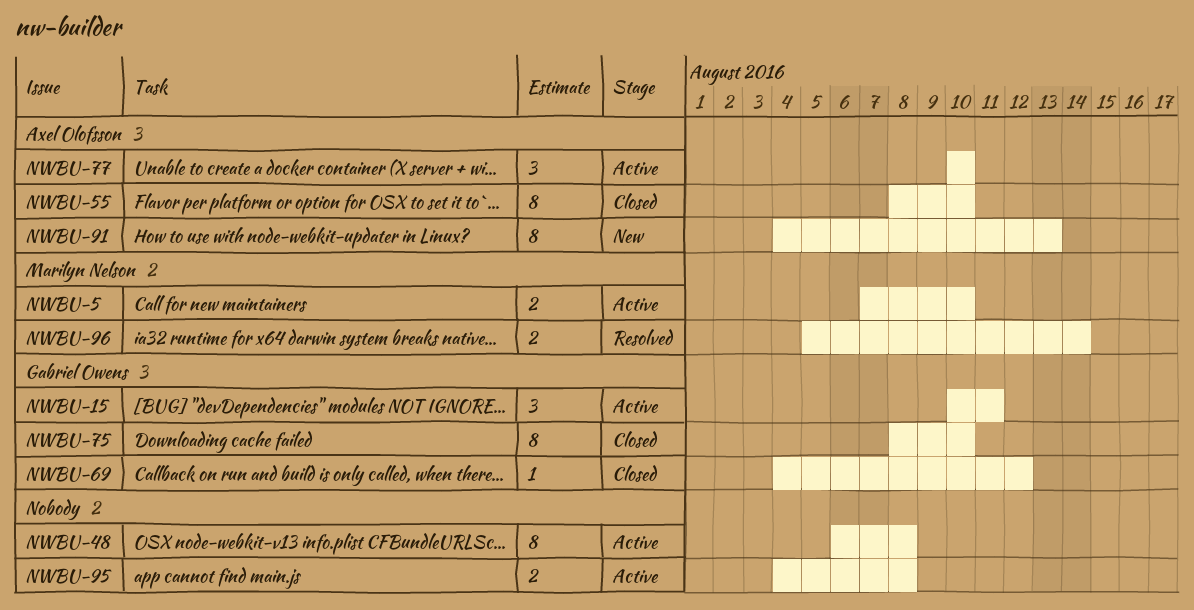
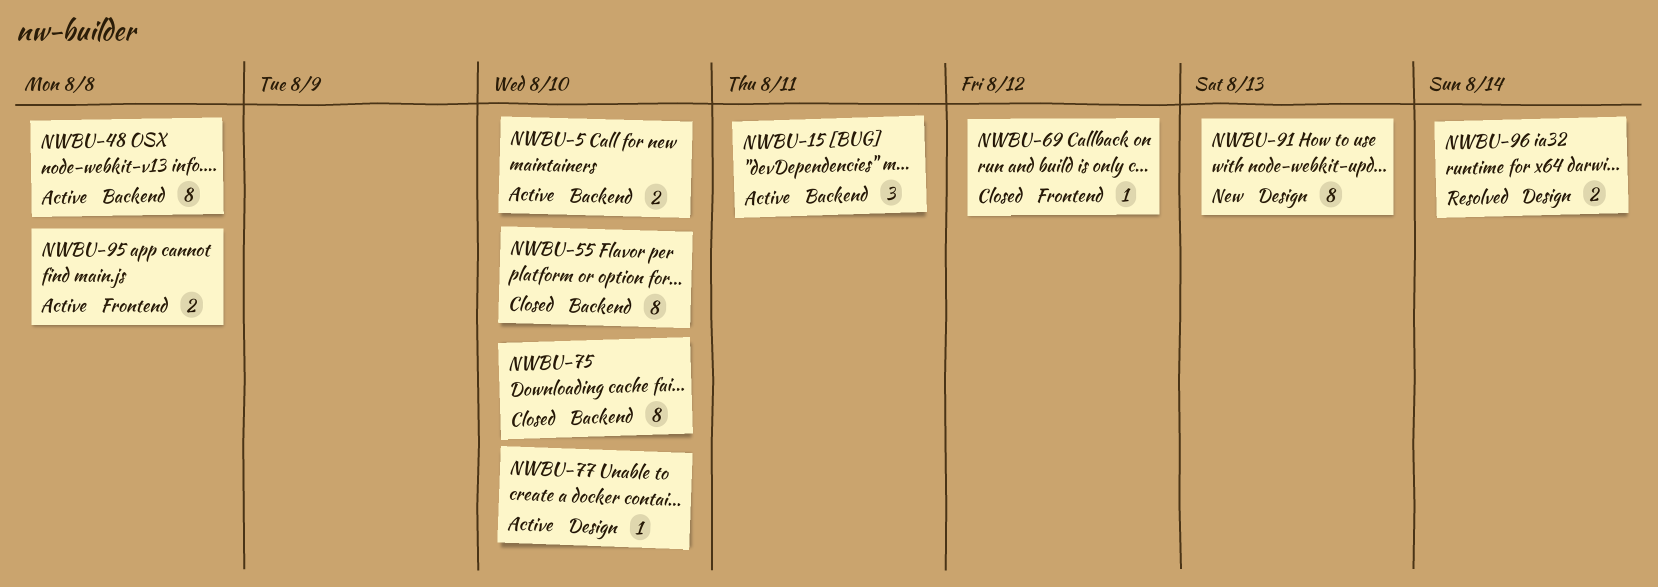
NWBU-77, estimate: 3 -> 1

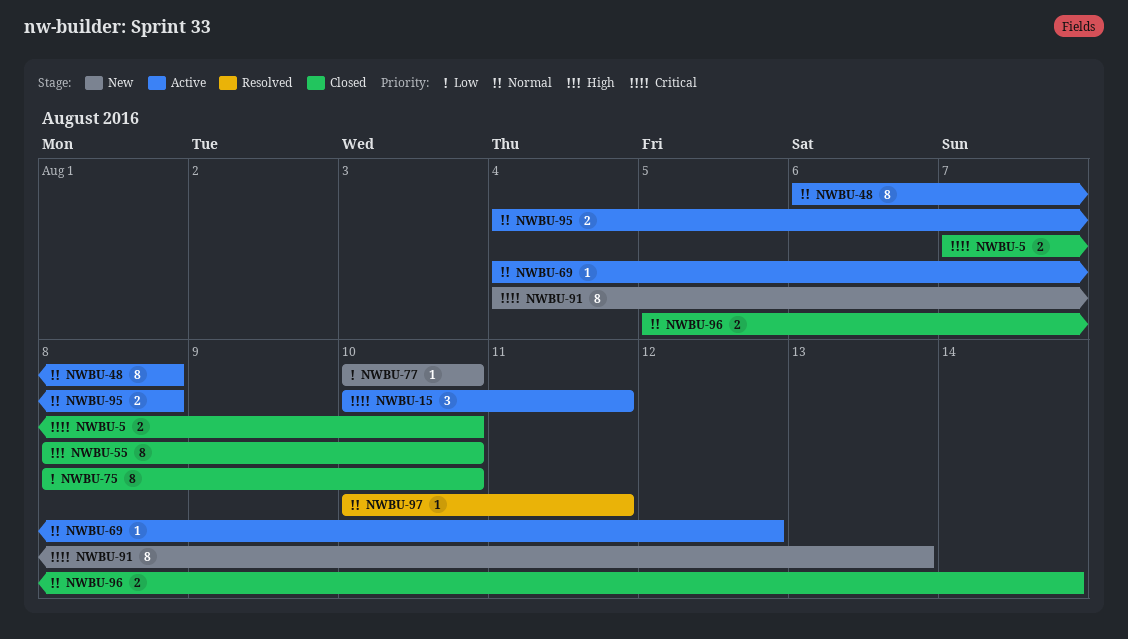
NWBU-5, status: Active -> Closed
NWBU-69, status: Closed -> Active
NWBU-77, status: Active -> New
NWBU-96, status: Resolved -> Closed
NWBU-97: none -> present

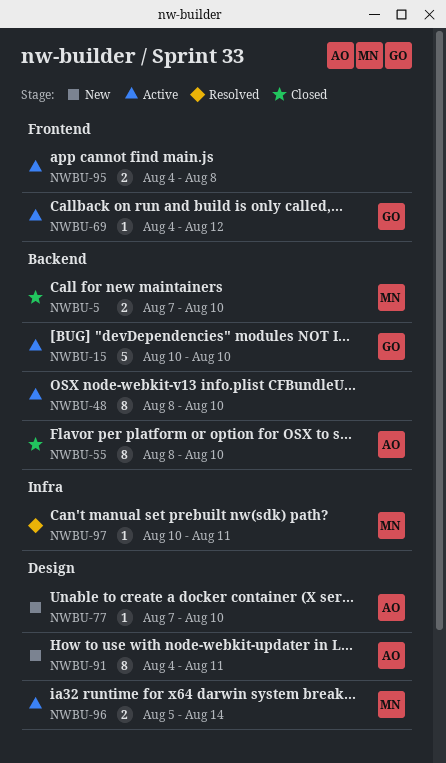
NWBU-15, estimate: 3 -> 5
NWBU-15, due: Aug 11 -> Aug 10
NWBU-48, start: Aug 6 -> Aug 8
NWBU-48, due: Aug 8 -> Aug 10
NWBU-75: present -> none
NWBU-77, start: Aug 10 -> Aug 7
NWBU-91, due: Aug 13 -> Aug 11
NWBU-96, status: Closed -> Active

